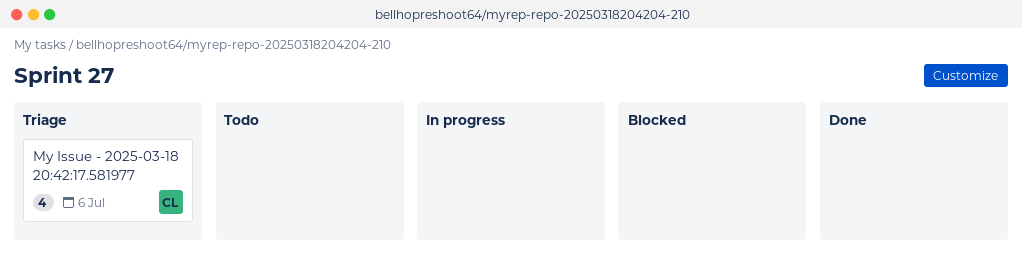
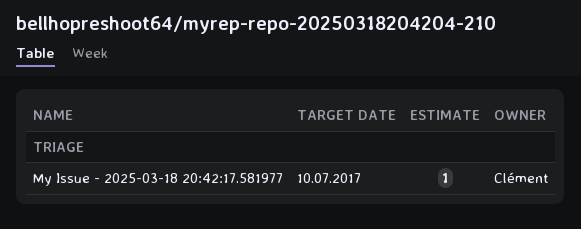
My Issue - 2025-03-18 20:42:17.581977, estimate: 4 -> 1
My Issue - 2025-03-18 20:42:17.581977, due: Jul 6 -> Jul 10

